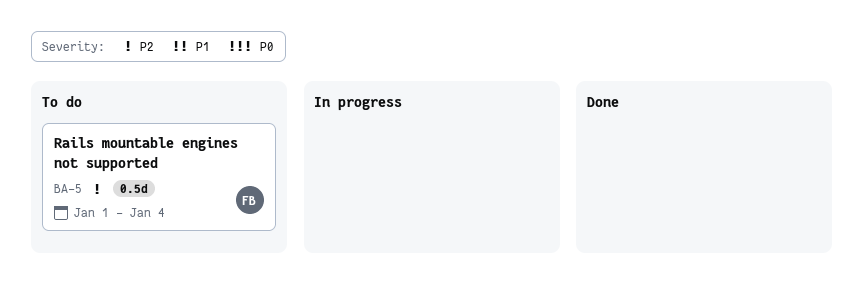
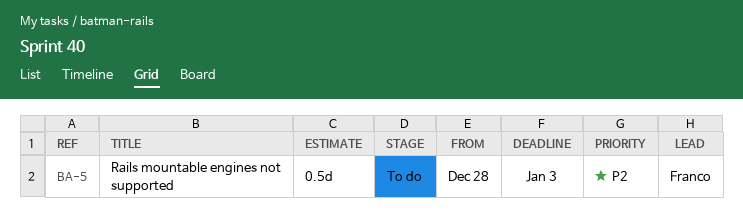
BA-5, start: Jan 1 -> Dec 28
BA-5, due: Jan 4 -> Jan 3

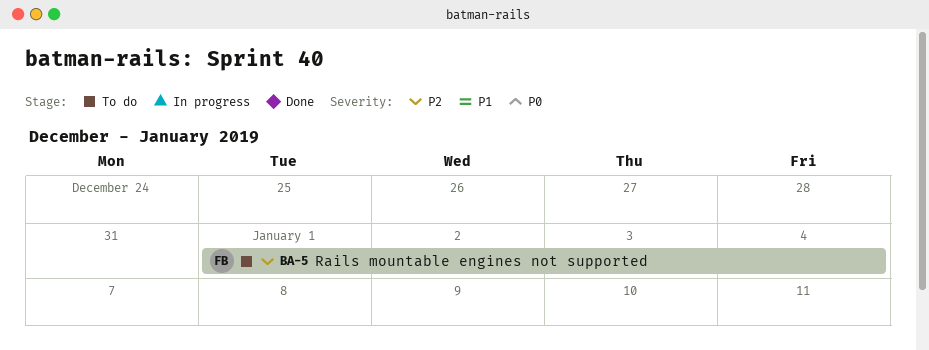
BA-5, start: Dec 28 -> Jan 1
BA-5, due: Jan 3 -> Jan 4

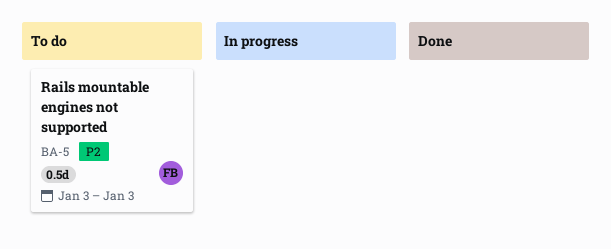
BA-5, start: Jan 1 -> Jan 3
BA-5, due: Jan 4 -> Jan 3

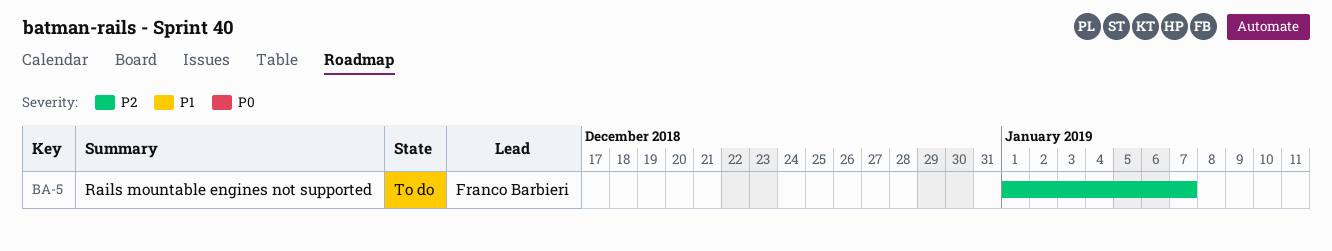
BA-5, start: Jan 3 -> Jan 1
BA-5, due: Jan 3 -> Jan 7

